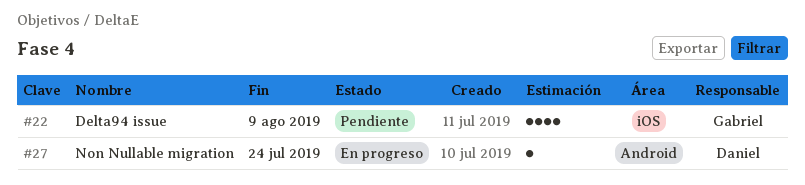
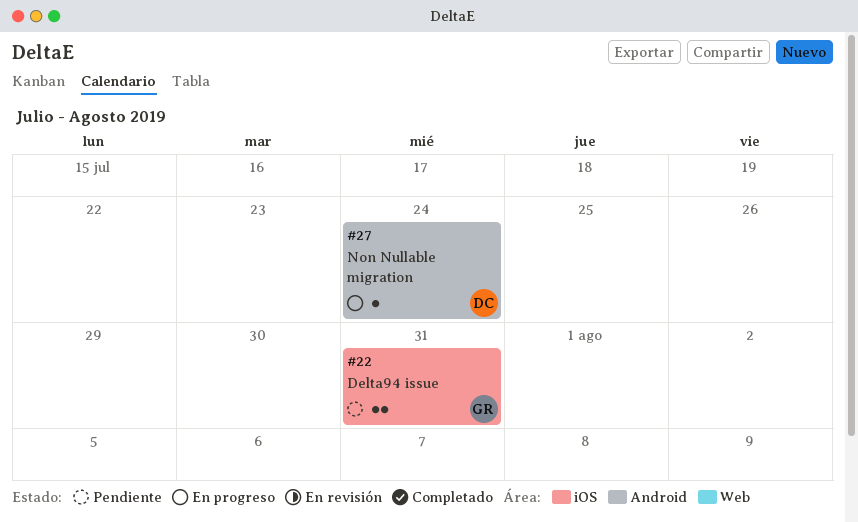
#22, estimate: 4 -> 2
#22, due: Aug 9 -> Jul 31

